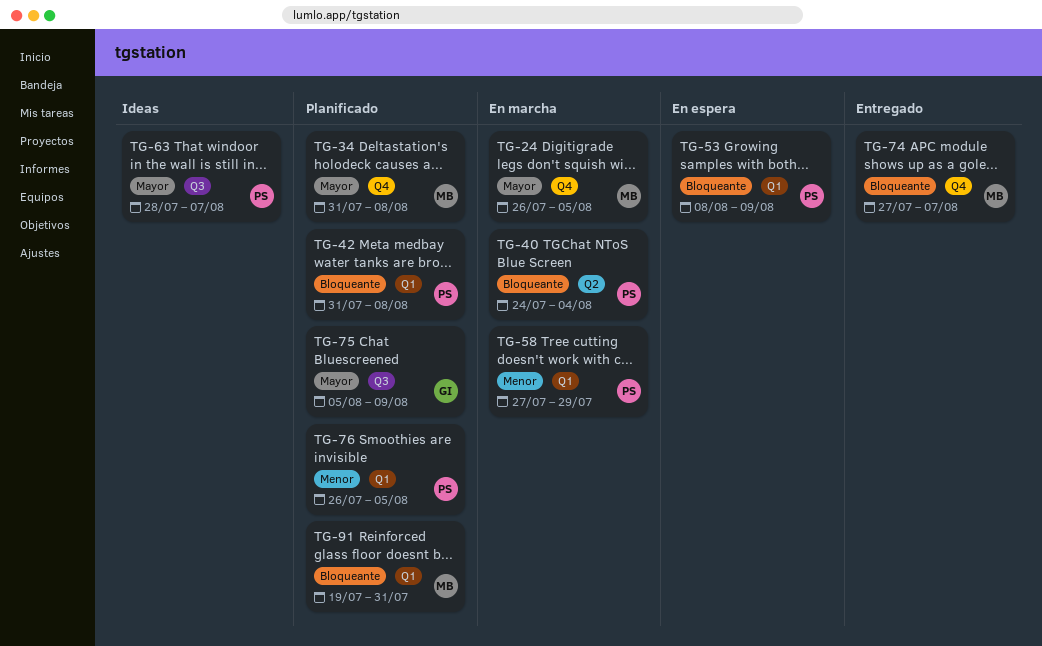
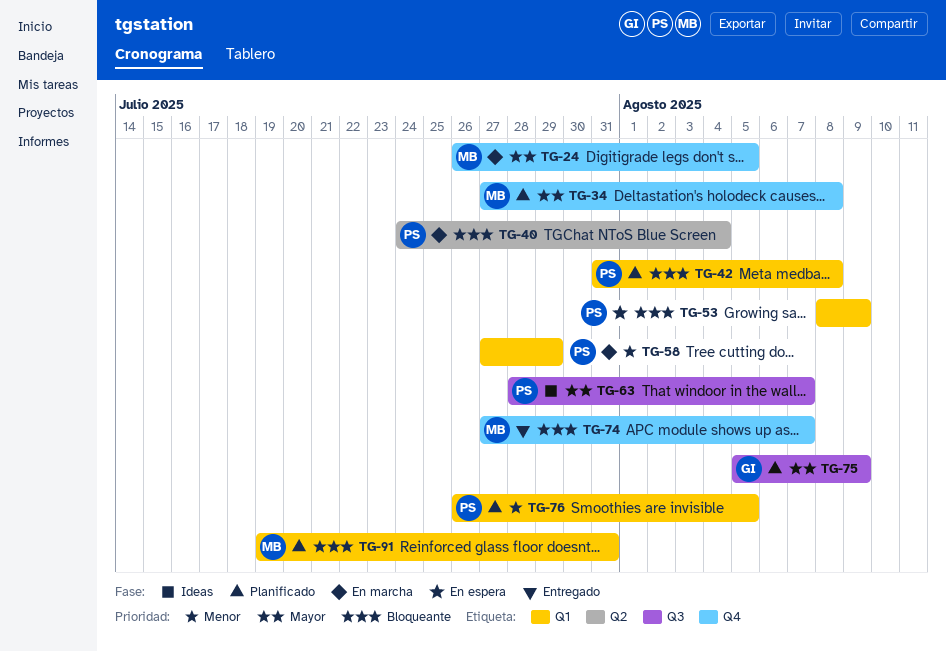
TG-34, start: Jul 31 -> Jul 27

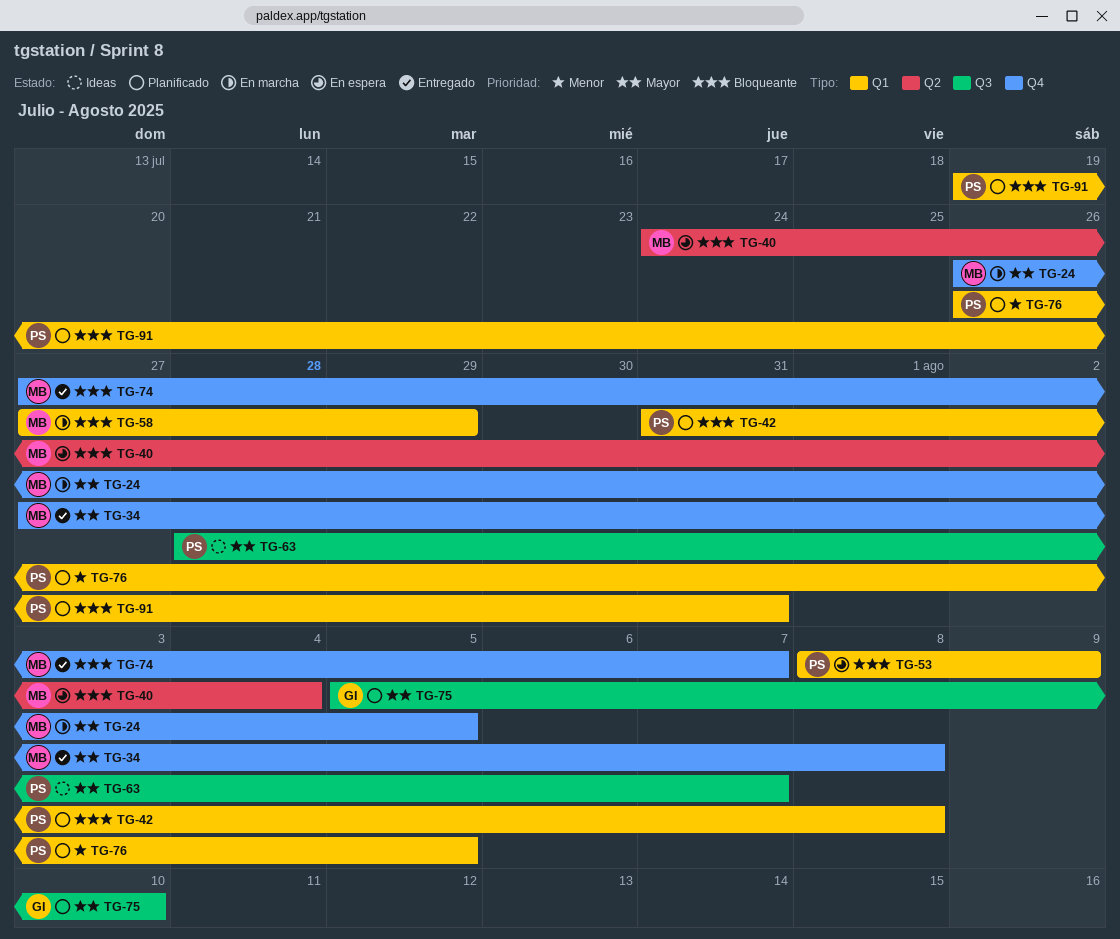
TG-34, status: Planificado -> Entregado
TG-40, status: En marcha -> En espera
TG-40, owner: PS -> MB
TG-58, owner: PS -> MB
TG-58, priority: Menor -> Bloqueante
TG-75, due: Aug 9 -> Aug 10
TG-91, owner: MB -> PS

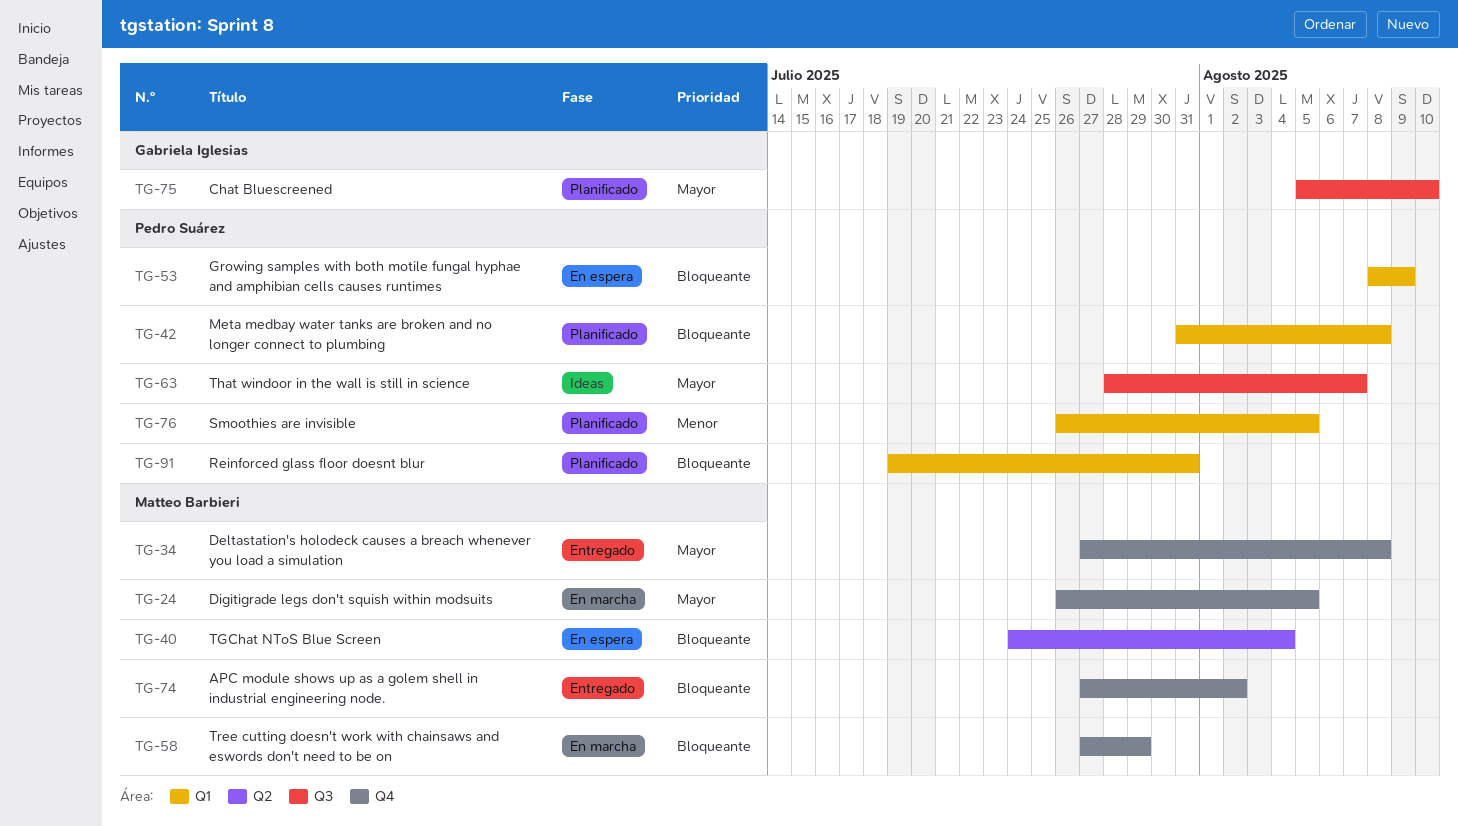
TG-58, label: Q1 -> Q4
TG-74, due: Aug 7 -> Aug 2

